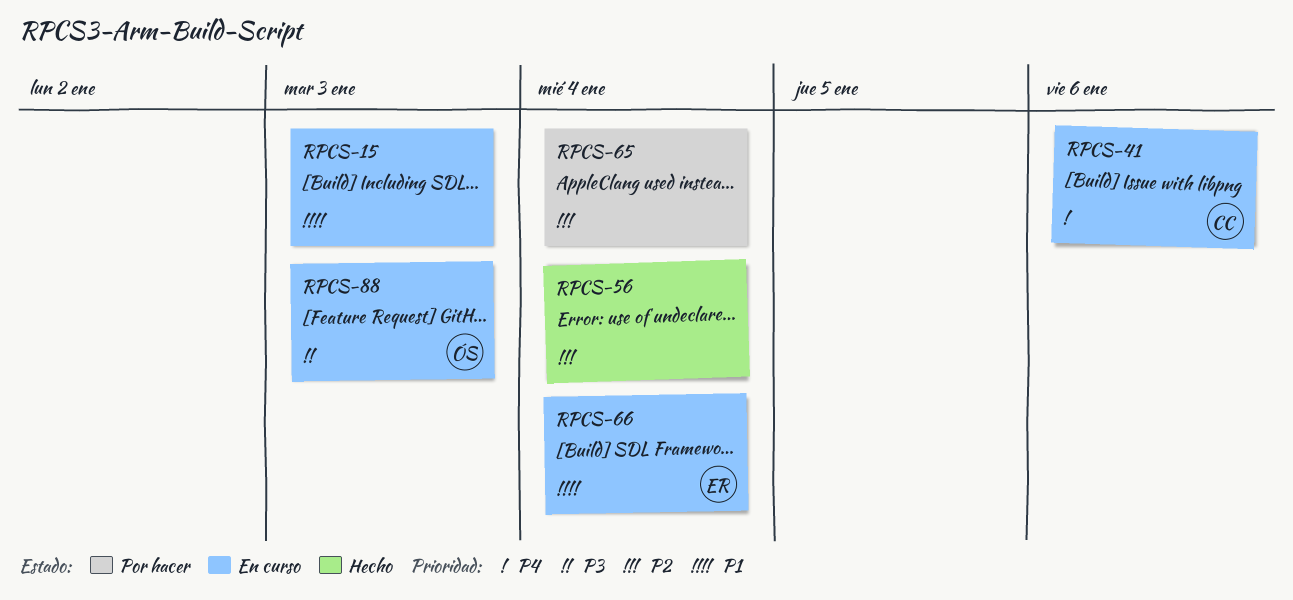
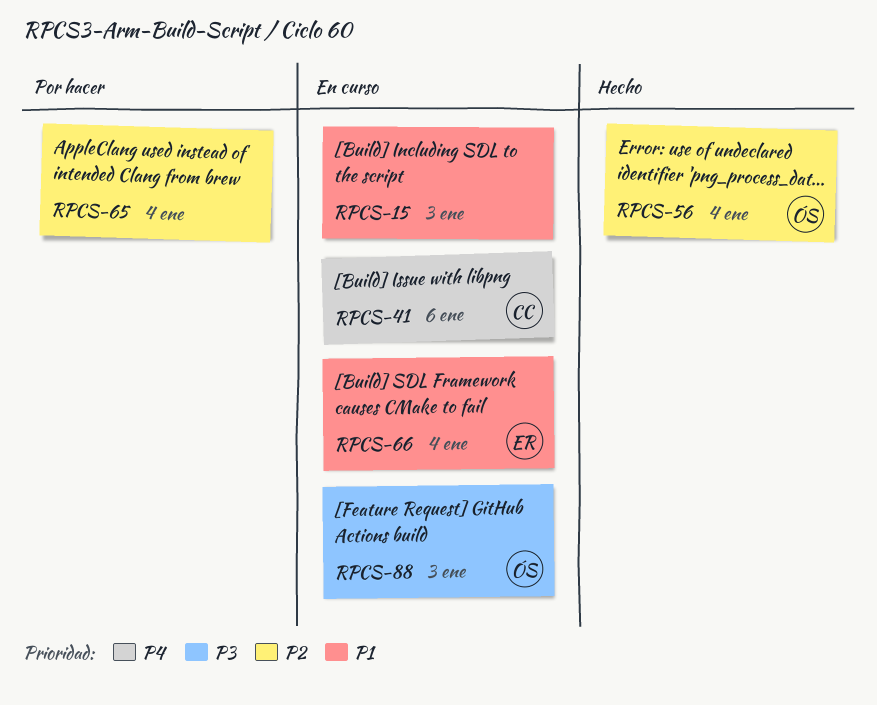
RPCS-56, owner: none -> ÓS

